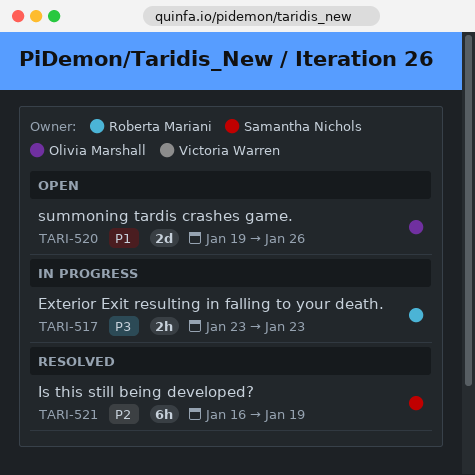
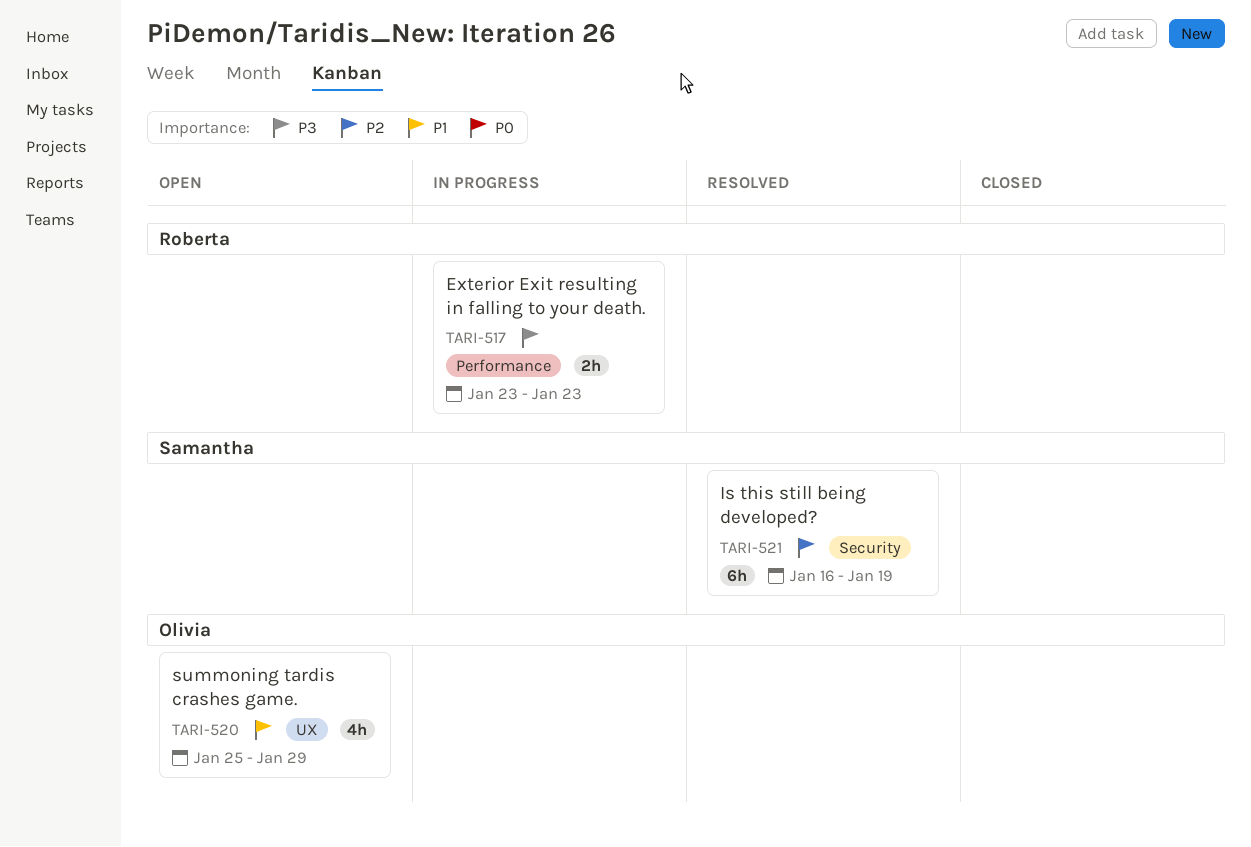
TARI-520, estimate: 2d -> 4h
TARI-520, start: Jan 19 -> Jan 25
TARI-520, due: Jan 26 -> Jan 29

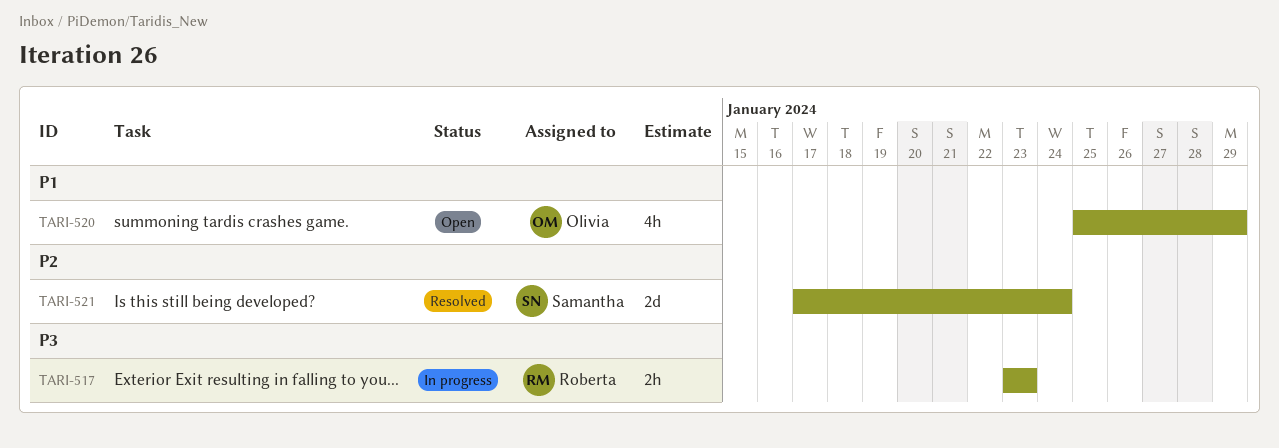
TARI-521, estimate: 6h -> 2d
TARI-521, start: Jan 16 -> Jan 17
TARI-521, due: Jan 19 -> Jan 24

